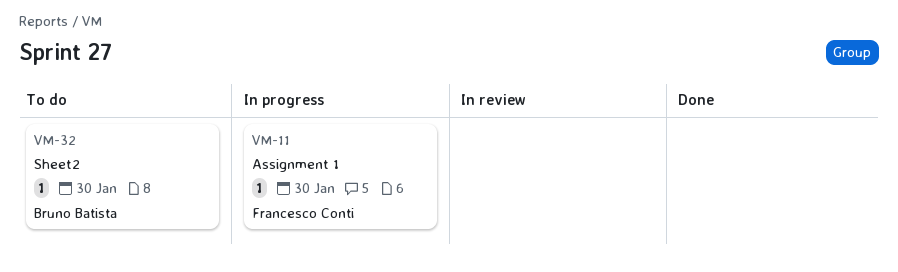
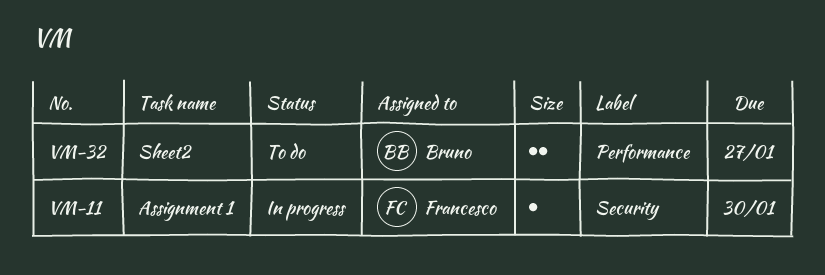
VM-32, estimate: 1 -> 2
VM-32, due: Jan 30 -> Jan 27

